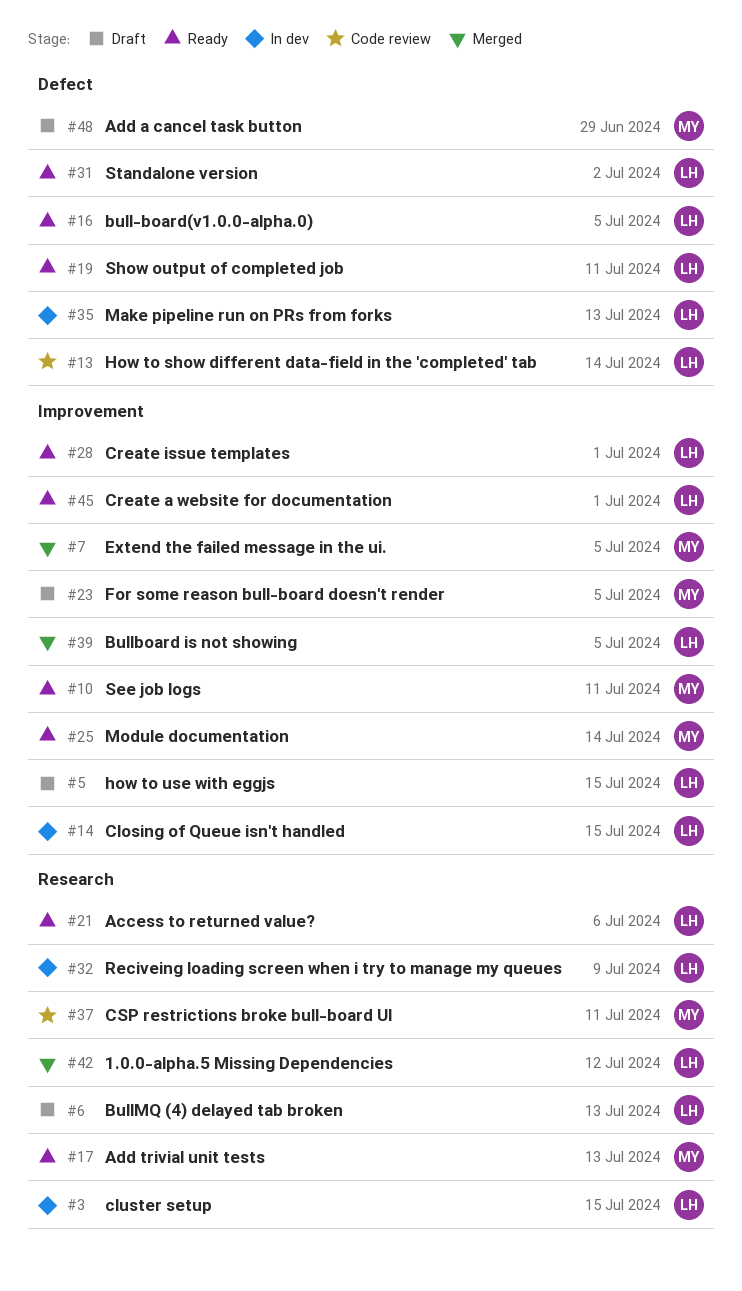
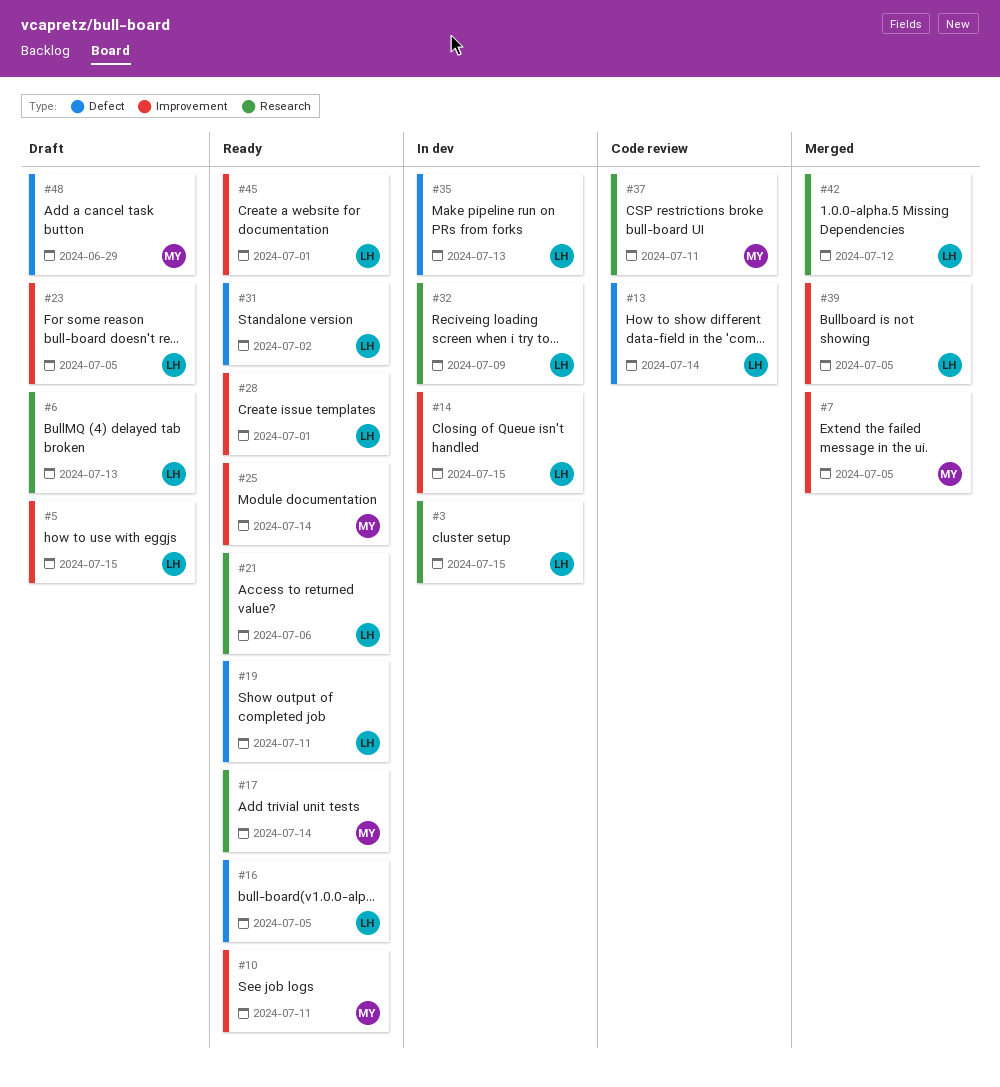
#17, due: Jul 13 -> Jul 14
#23, owner: MY -> LH

